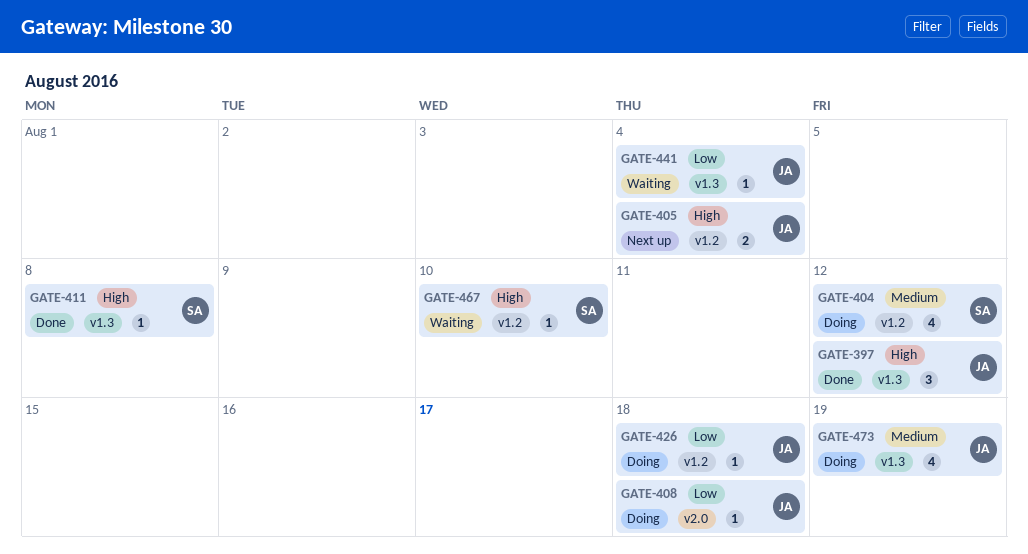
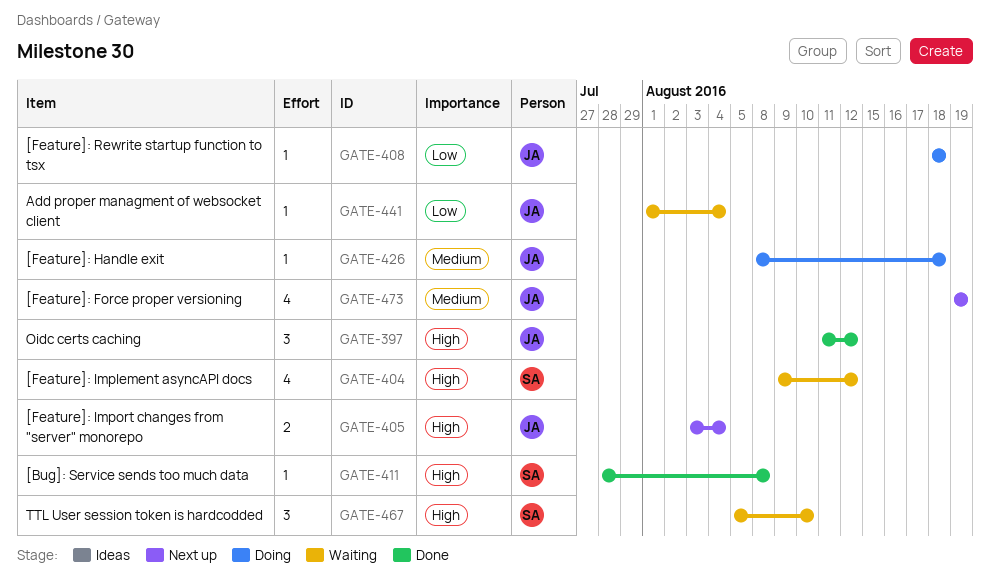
GATE-404, status: Doing -> Waiting
GATE-404, priority: Medium -> High
GATE-426, priority: Low -> Medium
GATE-467, estimate: 1 -> 3
GATE-473, status: Doing -> Next up

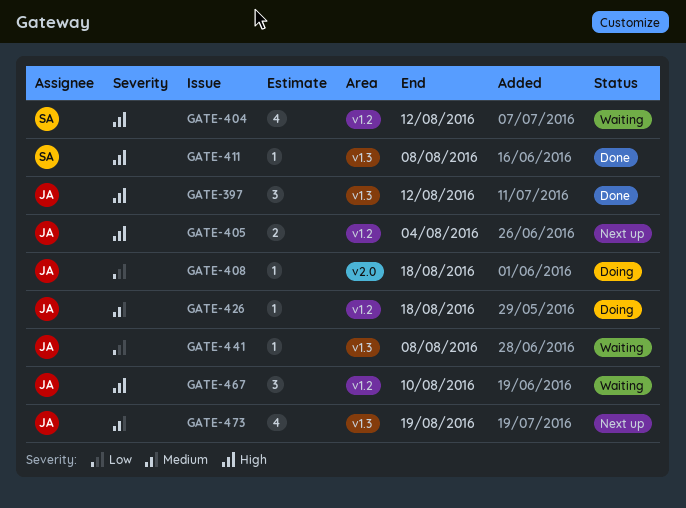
GATE-441, due: Aug 4 -> Aug 8
GATE-467, owner: SA -> JA

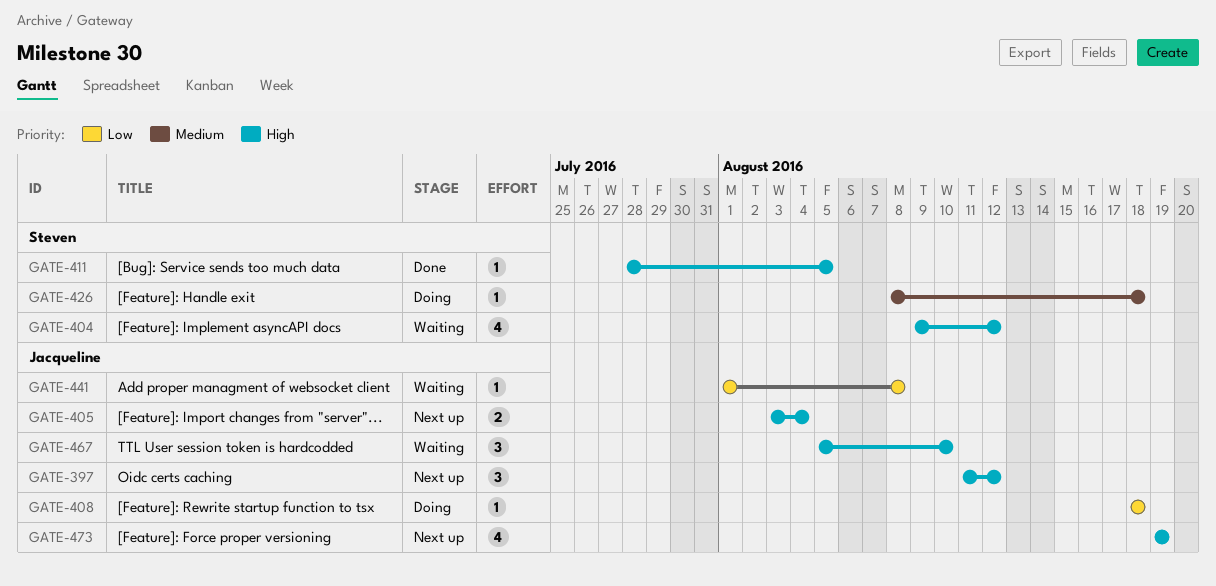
GATE-397, status: Done -> Next up
GATE-411, due: Aug 8 -> Aug 5
GATE-426, owner: Jacqueline -> Steven
GATE-473, priority: Medium -> High

